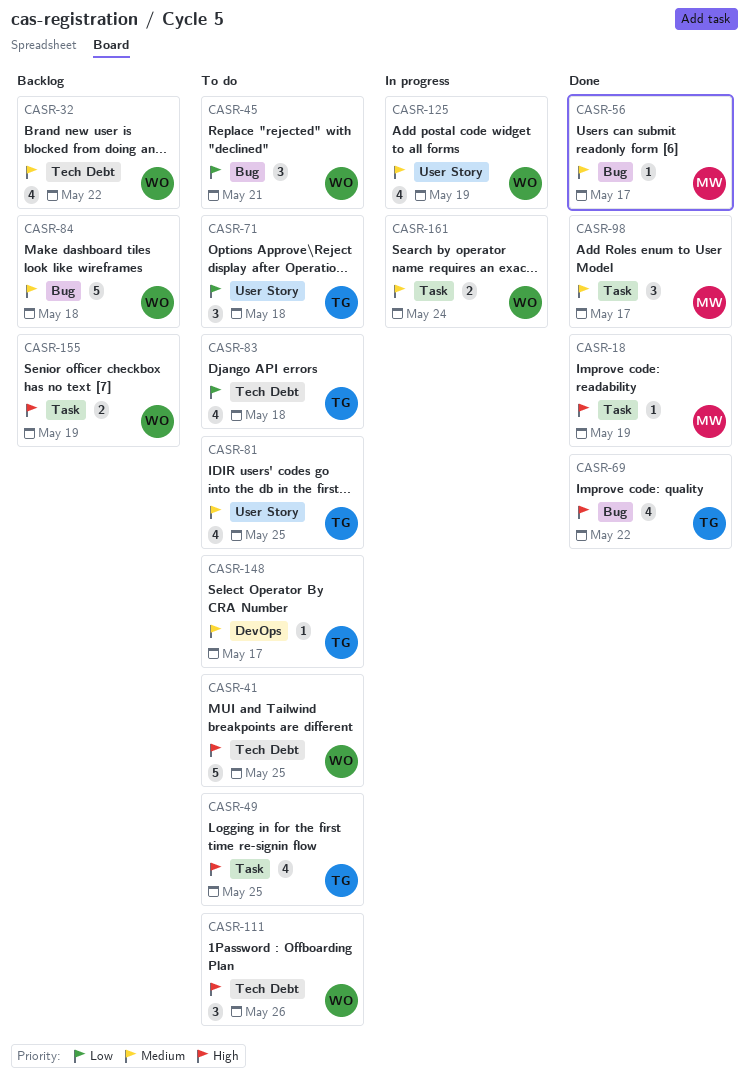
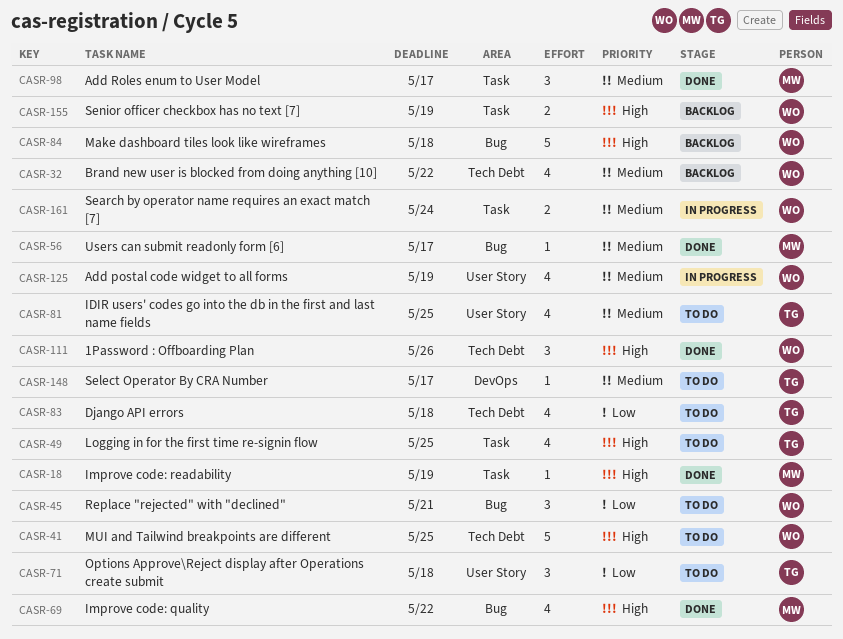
CASR-69, owner: TG -> MW
CASR-84, priority: Medium -> High
CASR-111, status: To do -> Done

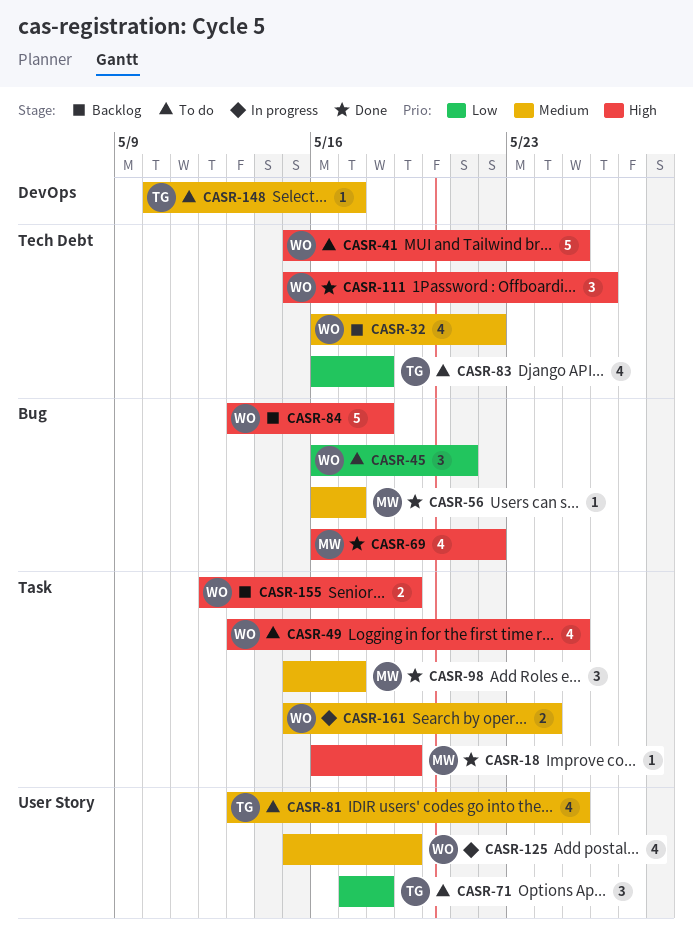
CASR-49, owner: TG -> WO

